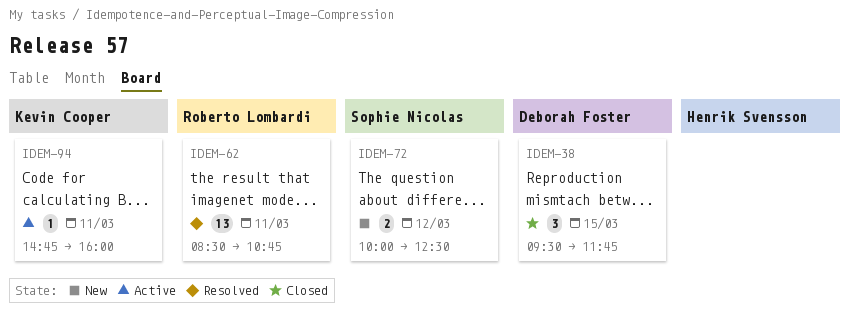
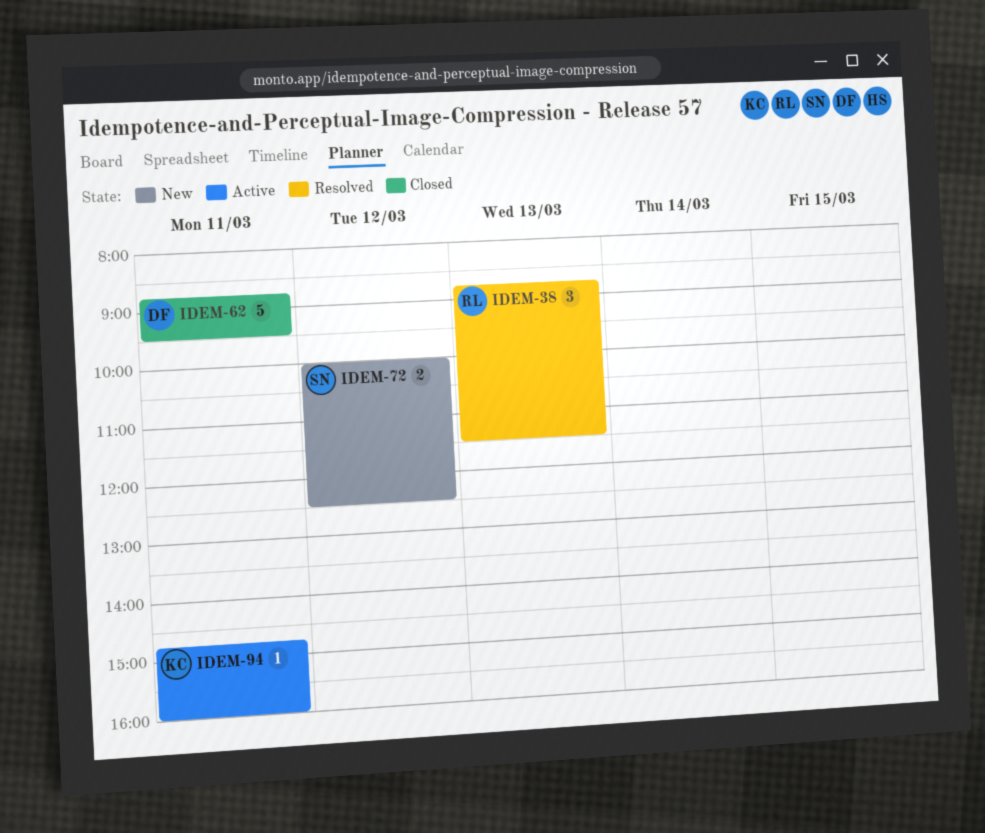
IDEM-38, status: Closed -> Resolved
IDEM-38, owner: Deborah Foster -> Roberto Lombardi
IDEM-38, day: Mar 15 -> Mar 13
IDEM-38, begins: 09:30 -> 08:45
IDEM-38, ends: 11:45 -> 11:30
IDEM-62, status: Resolved -> Closed
IDEM-62, owner: Roberto Lombardi -> Deborah Foster
IDEM-62, estimate: 13 -> 5
IDEM-62, begins: 08:30 -> 08:45
IDEM-62, ends: 10:45 -> 09:30

